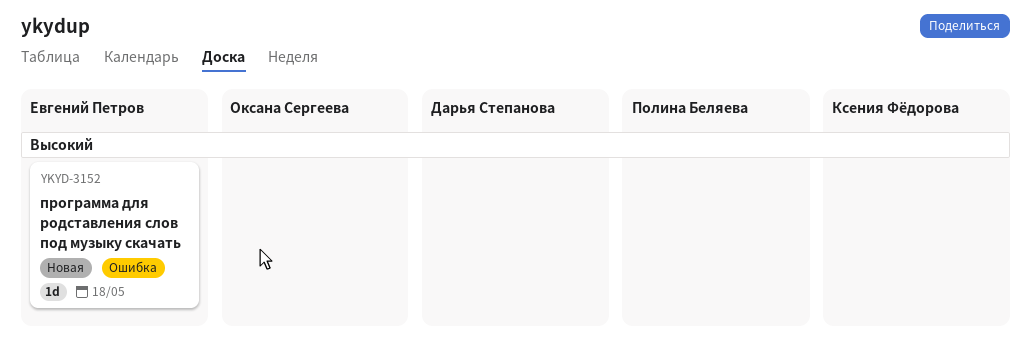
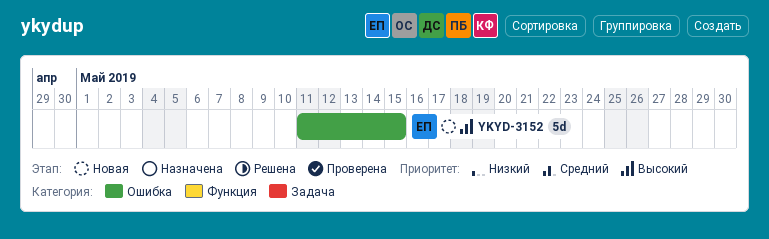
YKYD-3152, estimate: 1d -> 5d
YKYD-3152, due: May 18 -> May 15

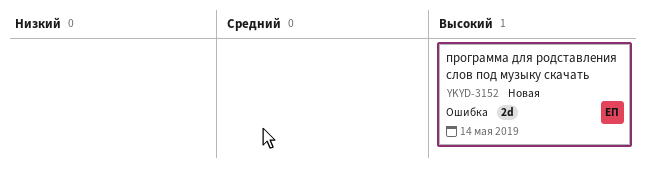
YKYD-3152, estimate: 5d -> 2d
YKYD-3152, due: May 15 -> May 14

